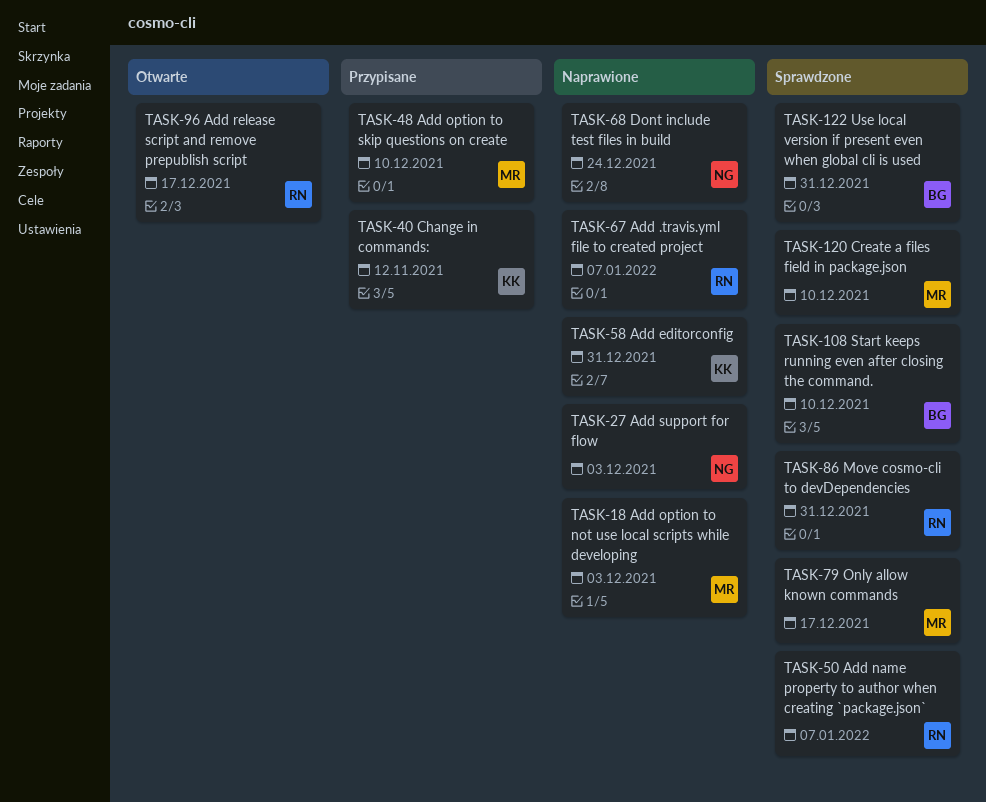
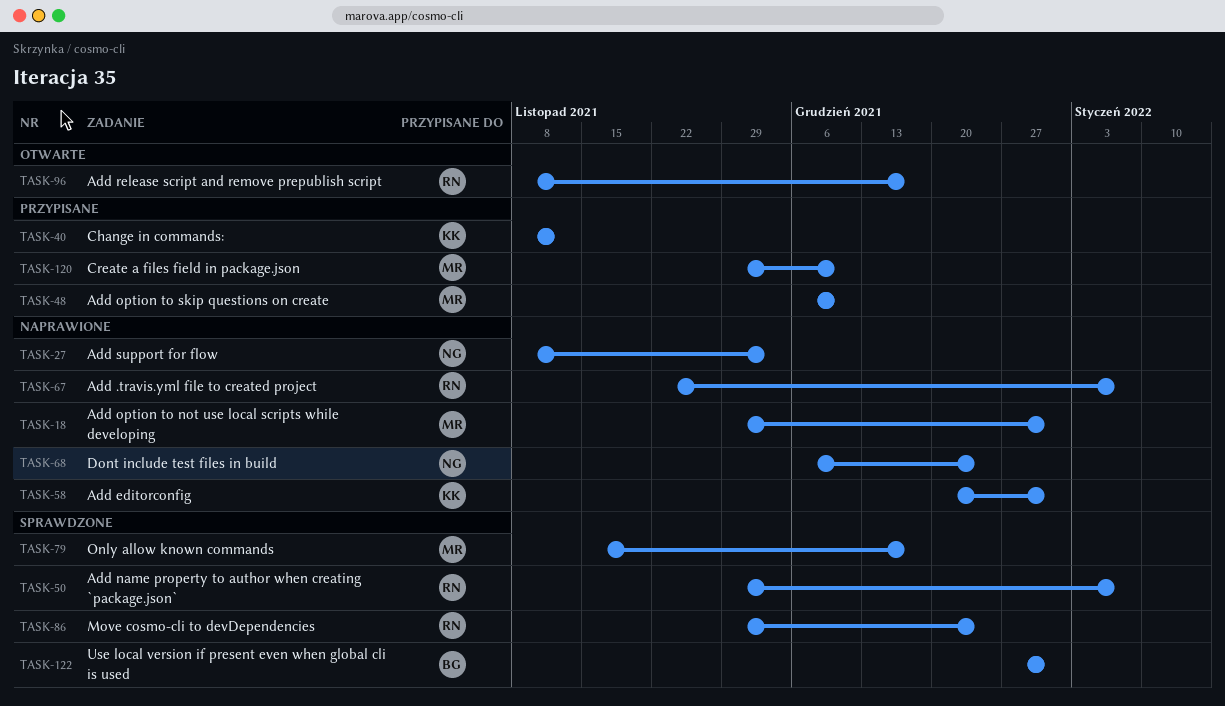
TASK-18, due: Dec 3 -> Dec 31
TASK-86, due: Dec 31 -> Dec 24
TASK-108: present -> none
TASK-120, status: Sprawdzone -> Przypisane

